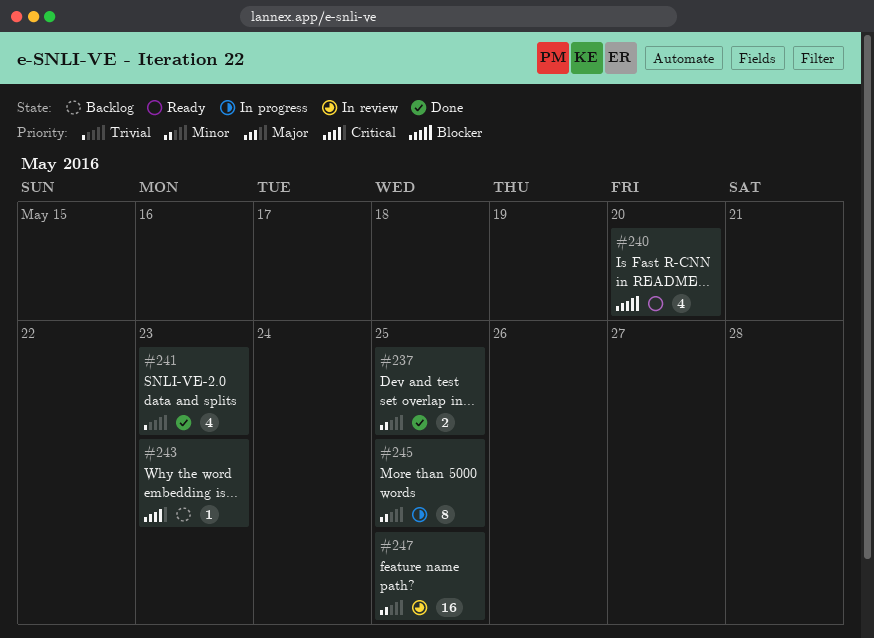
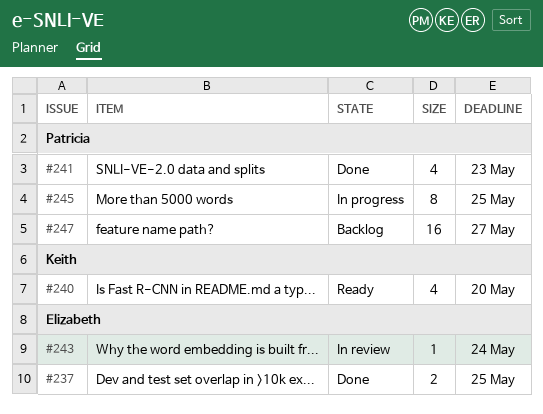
#243, status: Backlog -> In review
#243, due: May 23 -> May 24
#247, status: In review -> Backlog
#247, due: May 25 -> May 27

